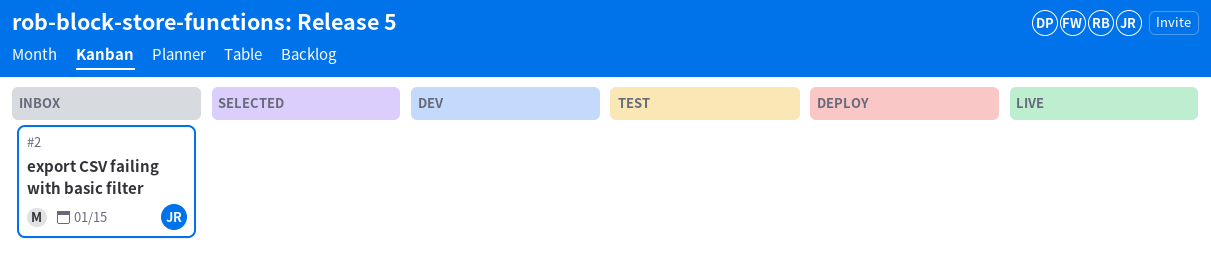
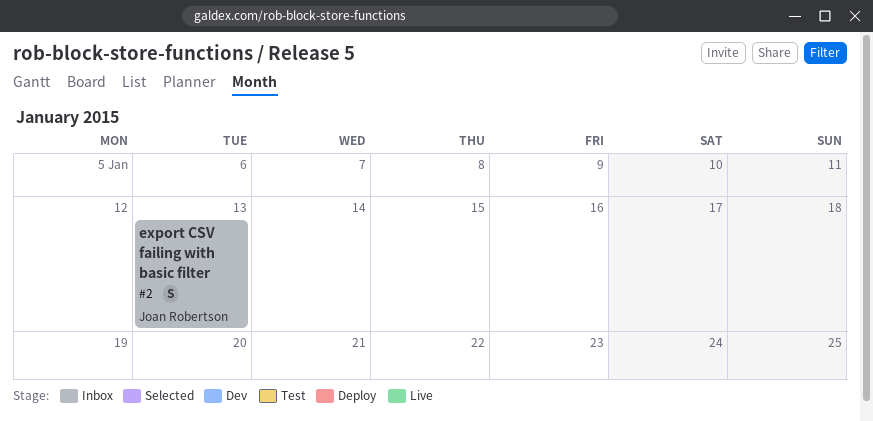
#2, estimate: M -> S
#2, due: Jan 15 -> Jan 13

